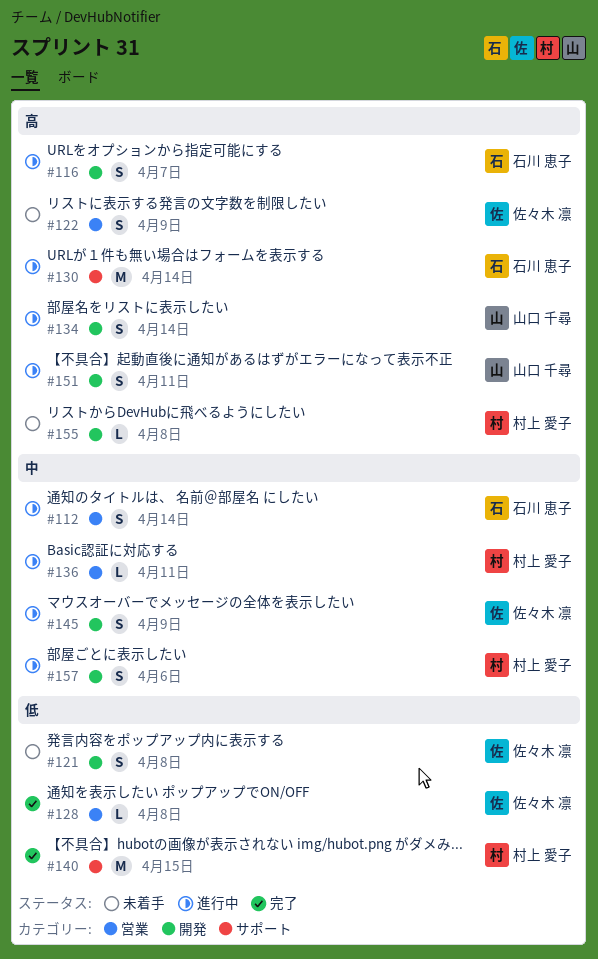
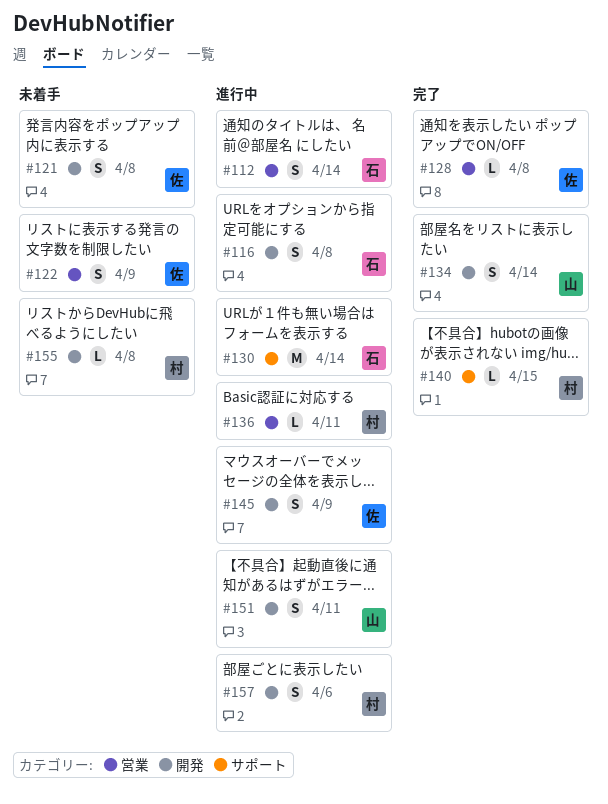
#116, due: Apr 7 -> Apr 8
#134, status: 進行中 -> 完了
#140, estimate: M -> L

